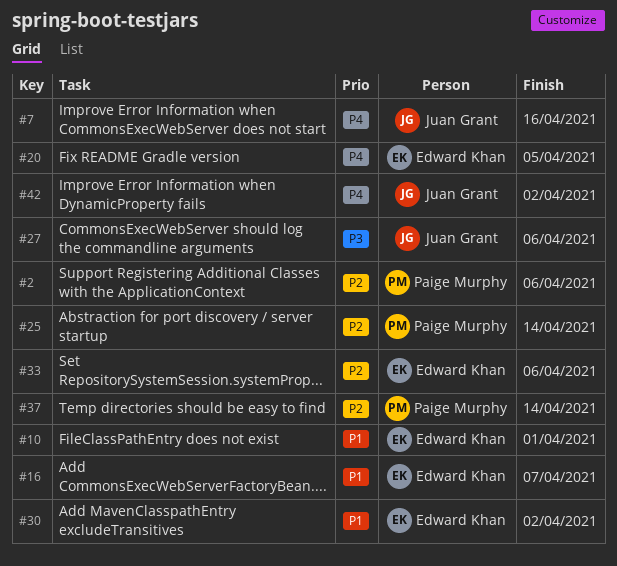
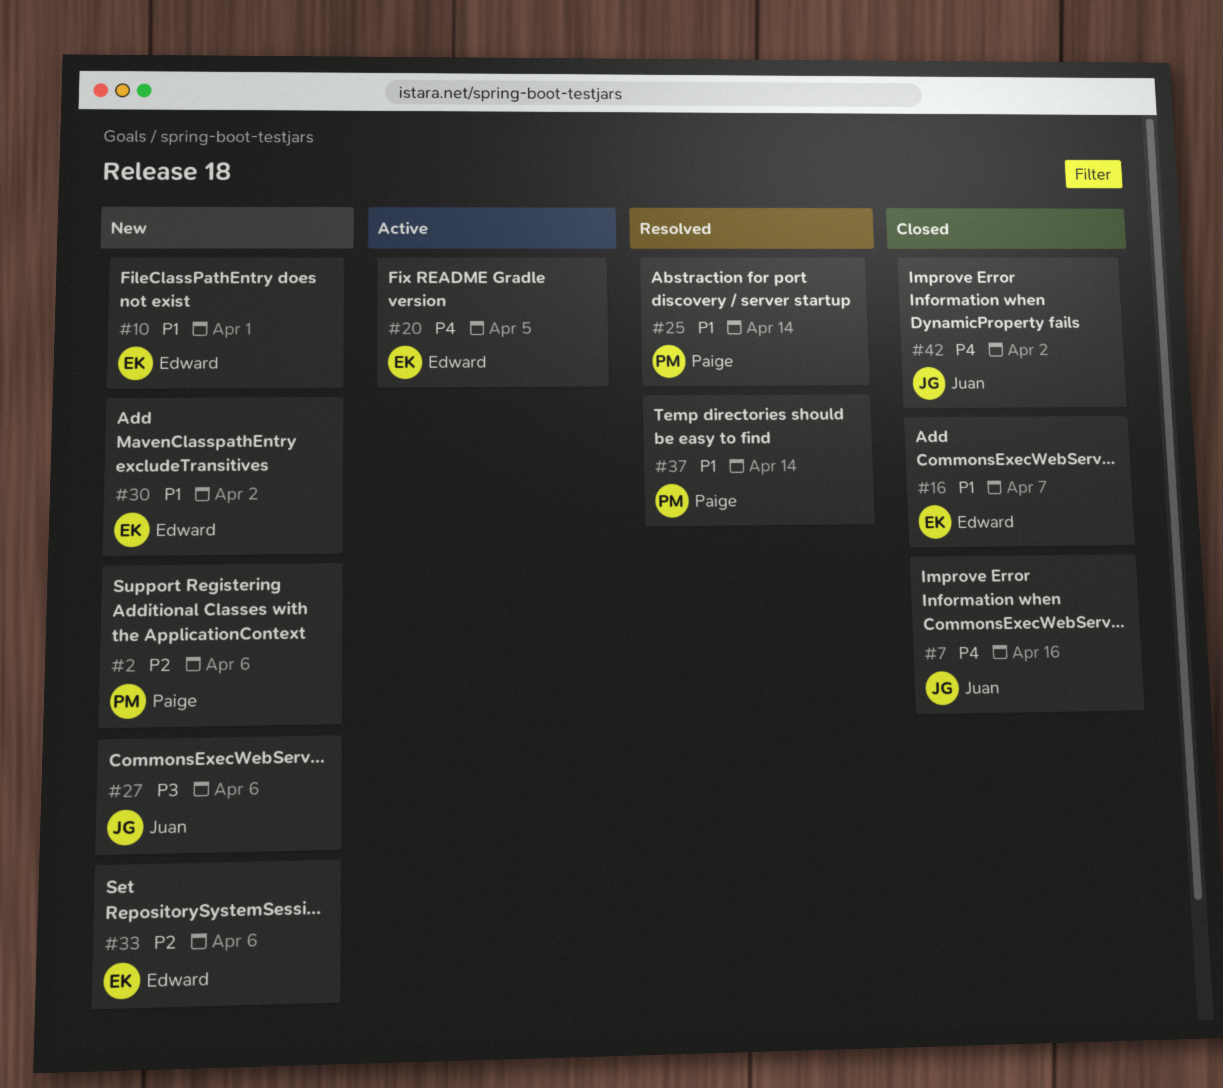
#25, priority: P2 -> P1
#37, priority: P2 -> P1

